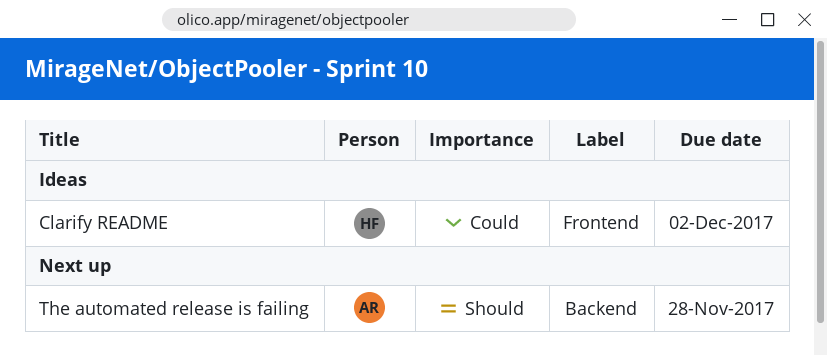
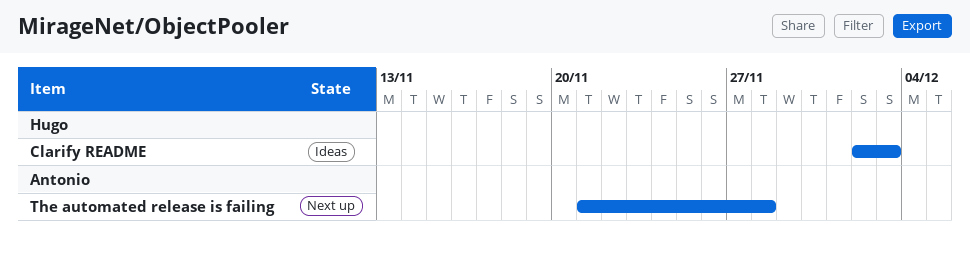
Clarify README, due: Dec 2 -> Dec 3

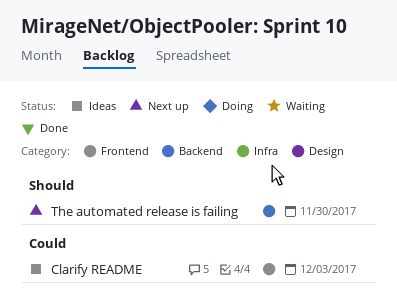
The automated release is failing, due: Nov 28 -> Nov 30

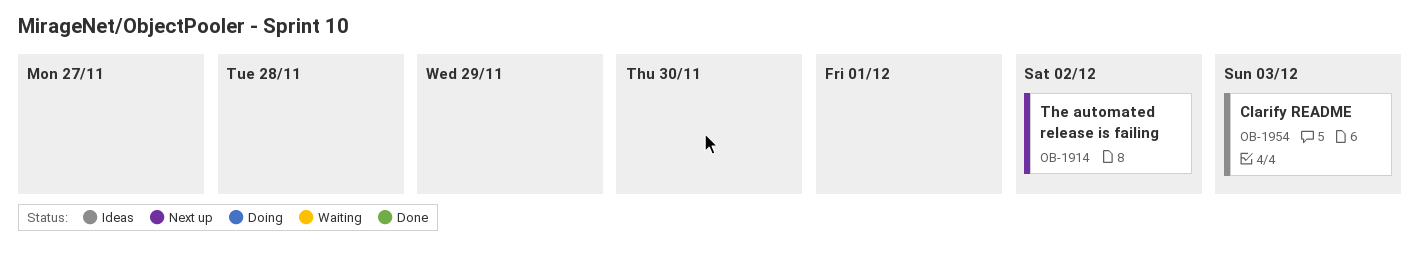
The automated release is failing, due: Nov 30 -> Dec 2

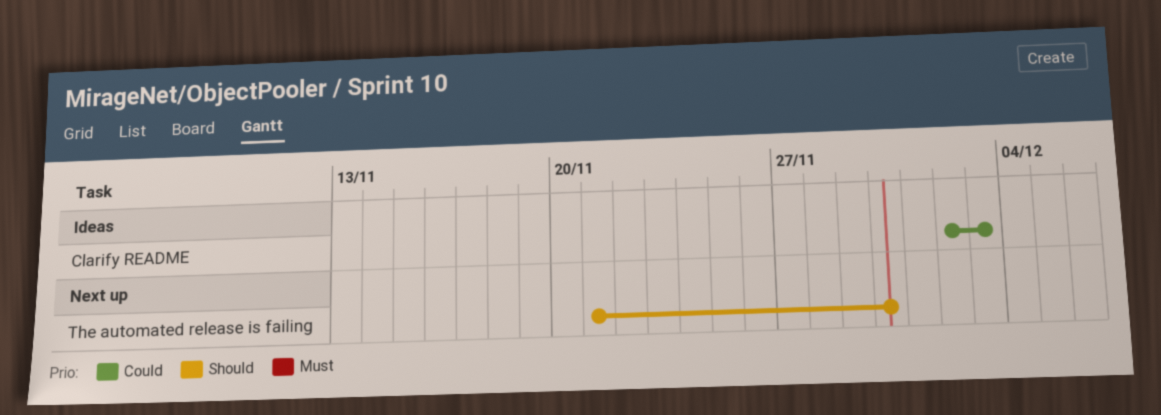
The automated release is failing, due: Dec 2 -> Nov 30

